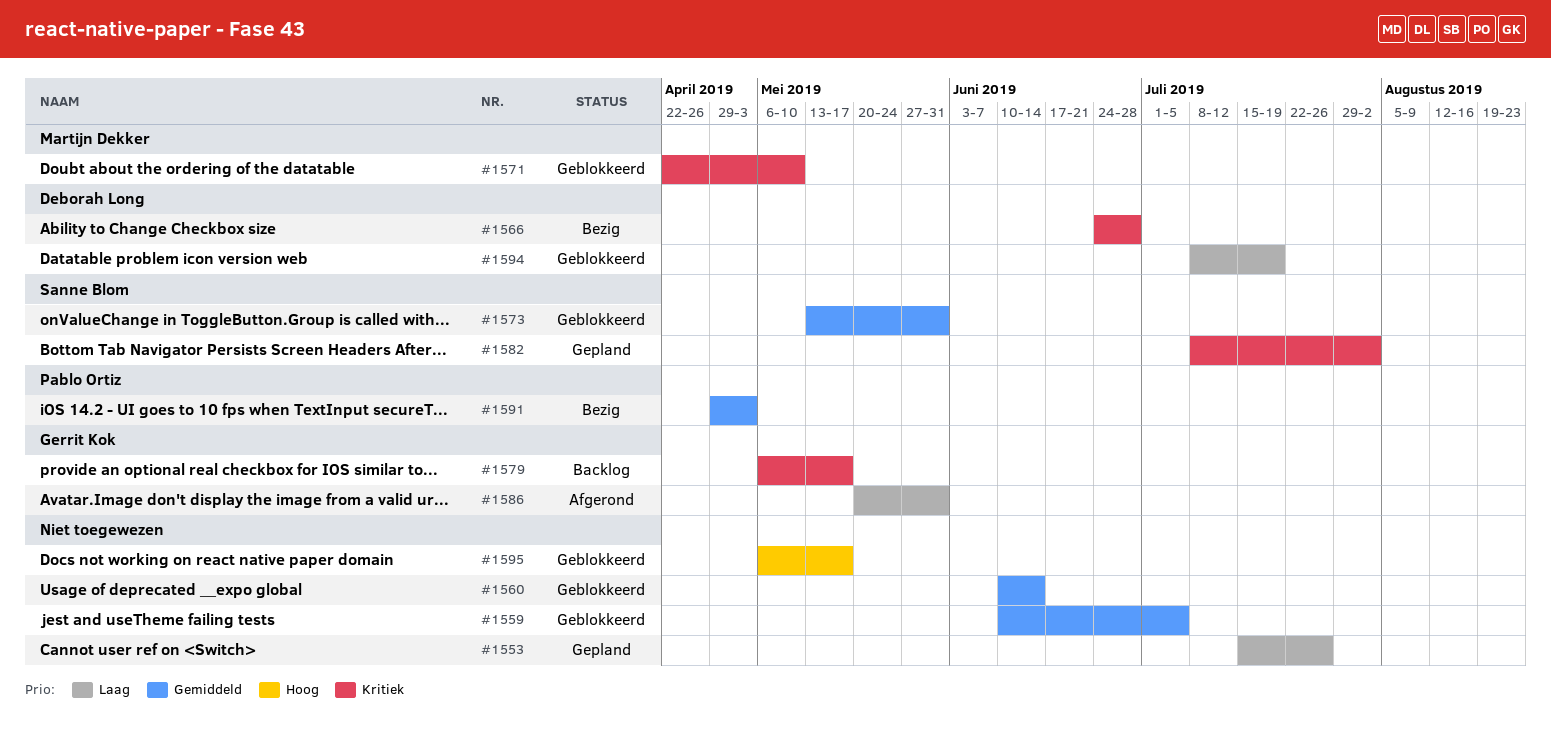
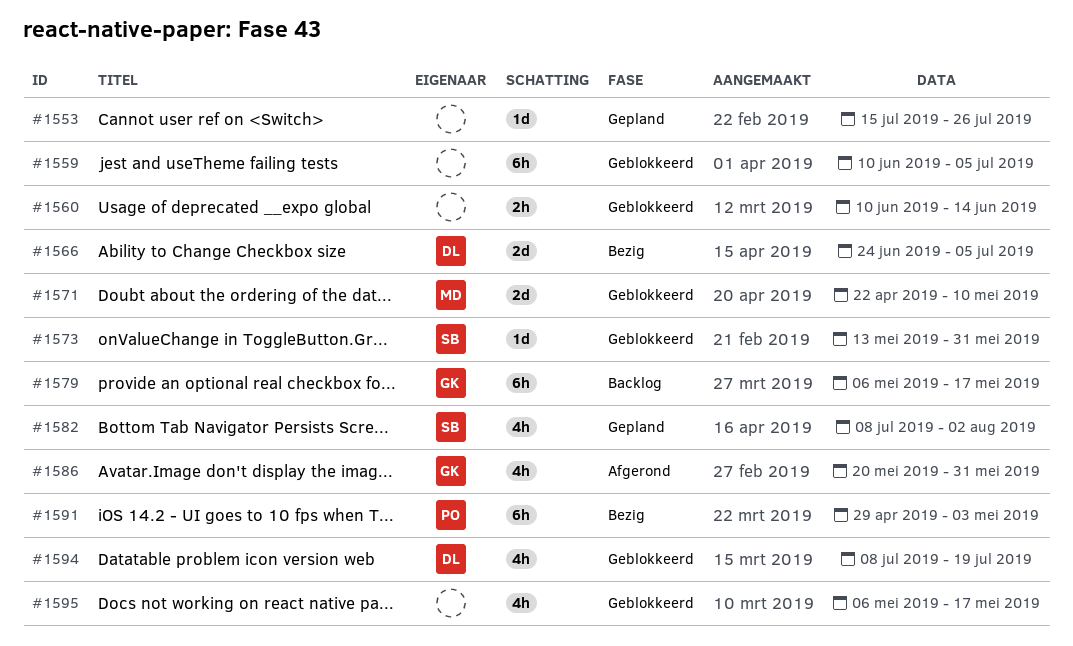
#1566, due: Jun 28 -> Jul 5

